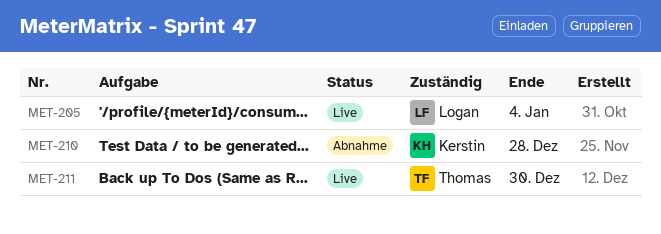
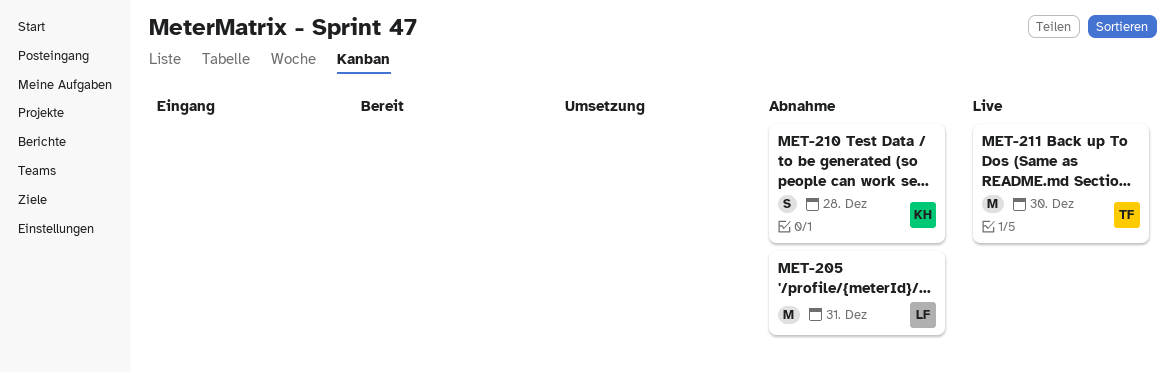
MET-205, status: Live -> Abnahme
MET-205, due: Jan 4 -> Dec 31

